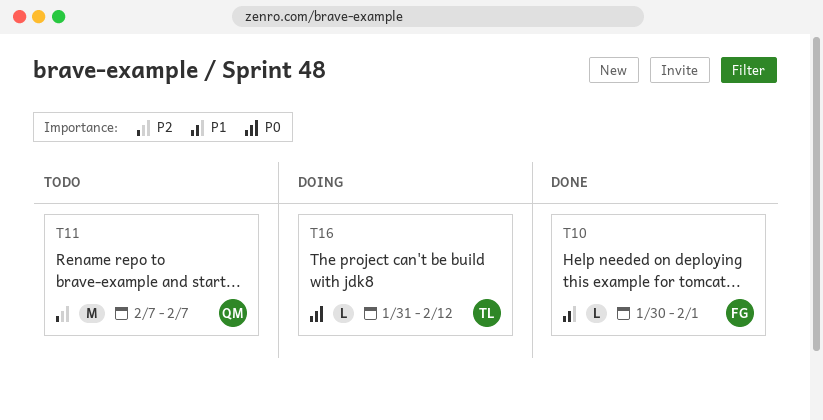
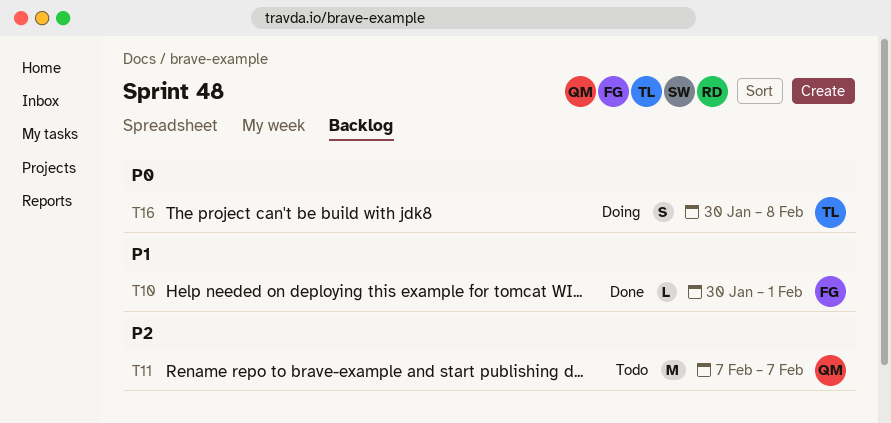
T16, estimate: L -> S
T16, start: Jan 31 -> Jan 30
T16, due: Feb 12 -> Feb 8

